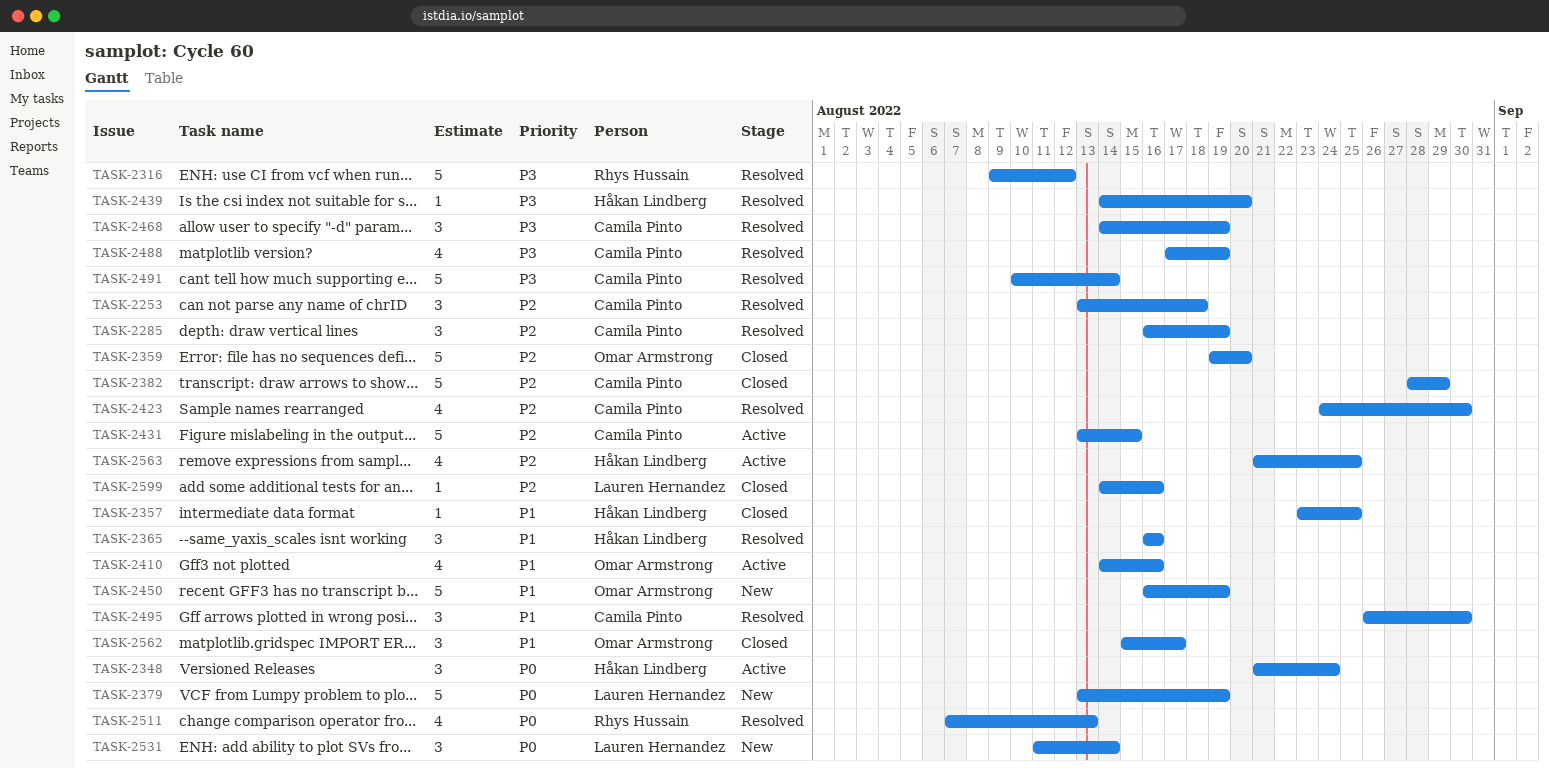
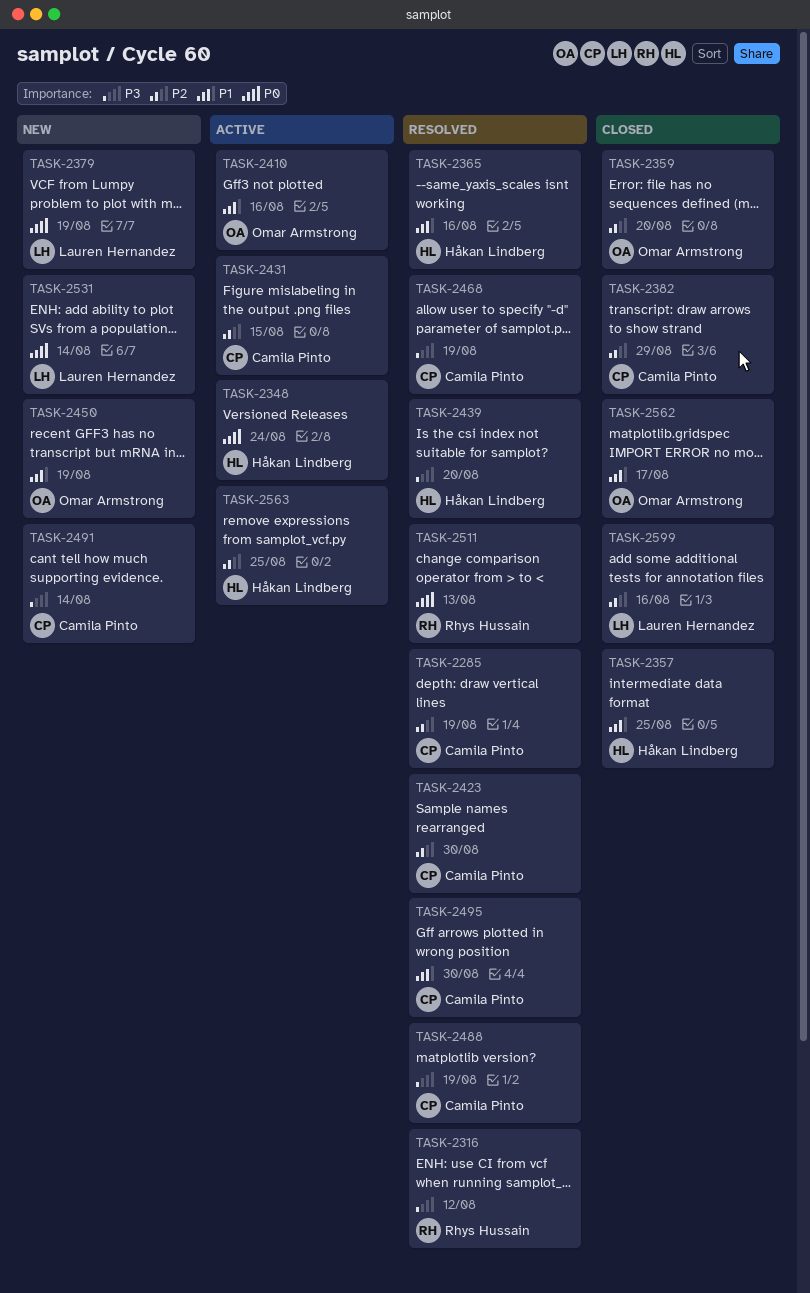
TASK-2253: present -> none
TASK-2491, status: Resolved -> New

